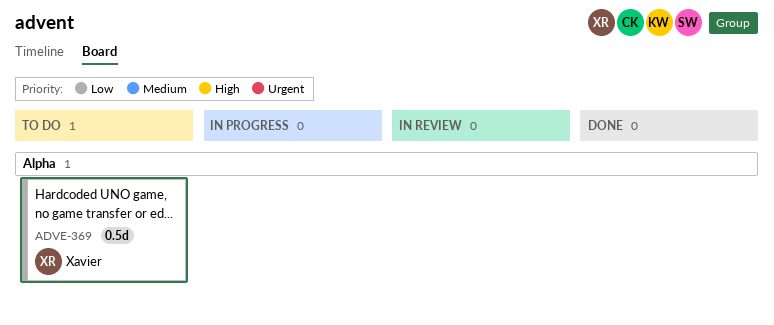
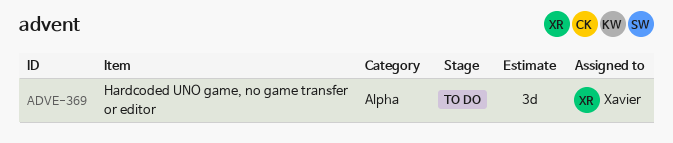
ADVE-369, estimate: 0.5d -> 3d

